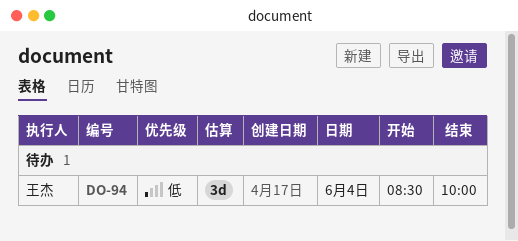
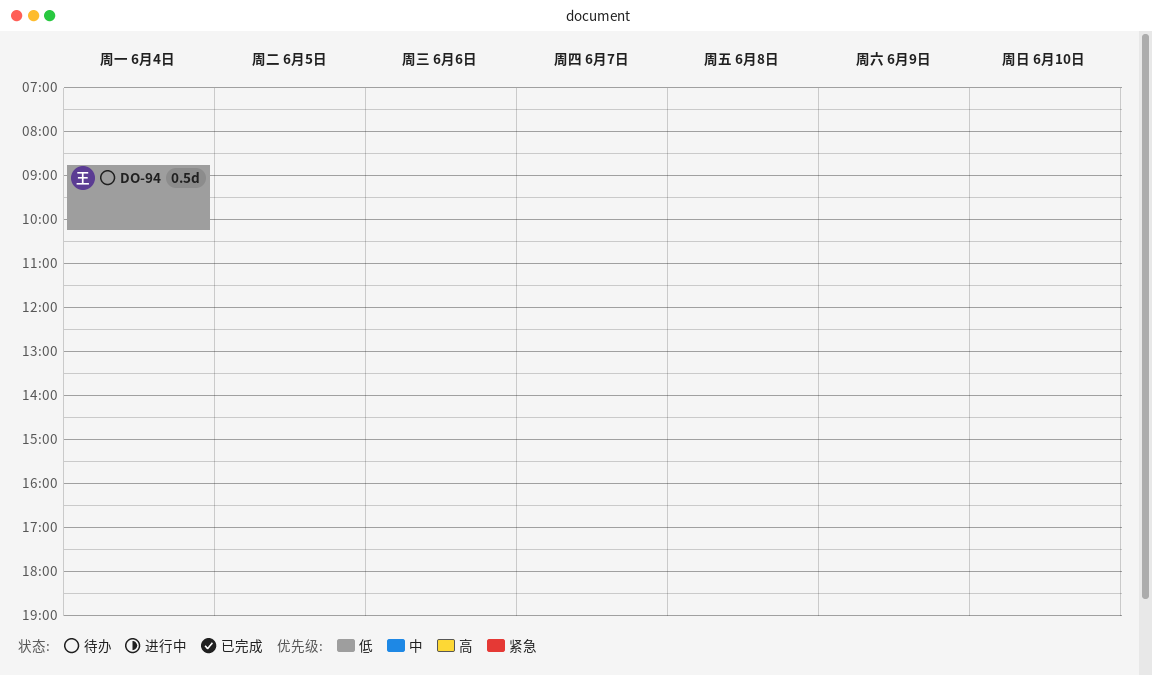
DO-94, estimate: 3d -> 0.5d
DO-94, begins: 08:30 -> 08:45
DO-94, ends: 10:00 -> 10:15

